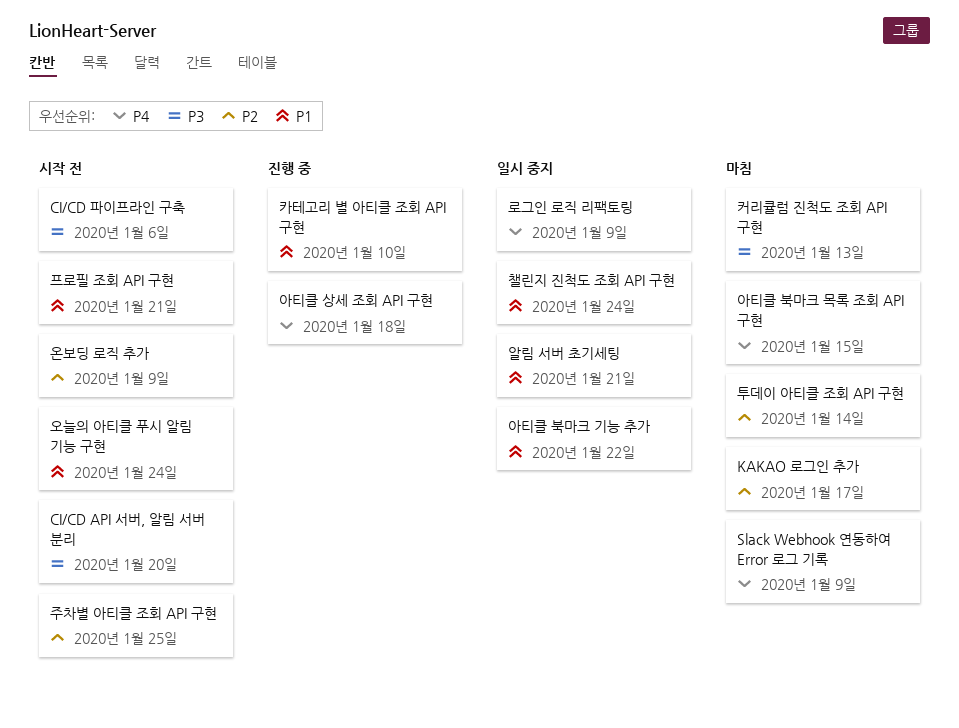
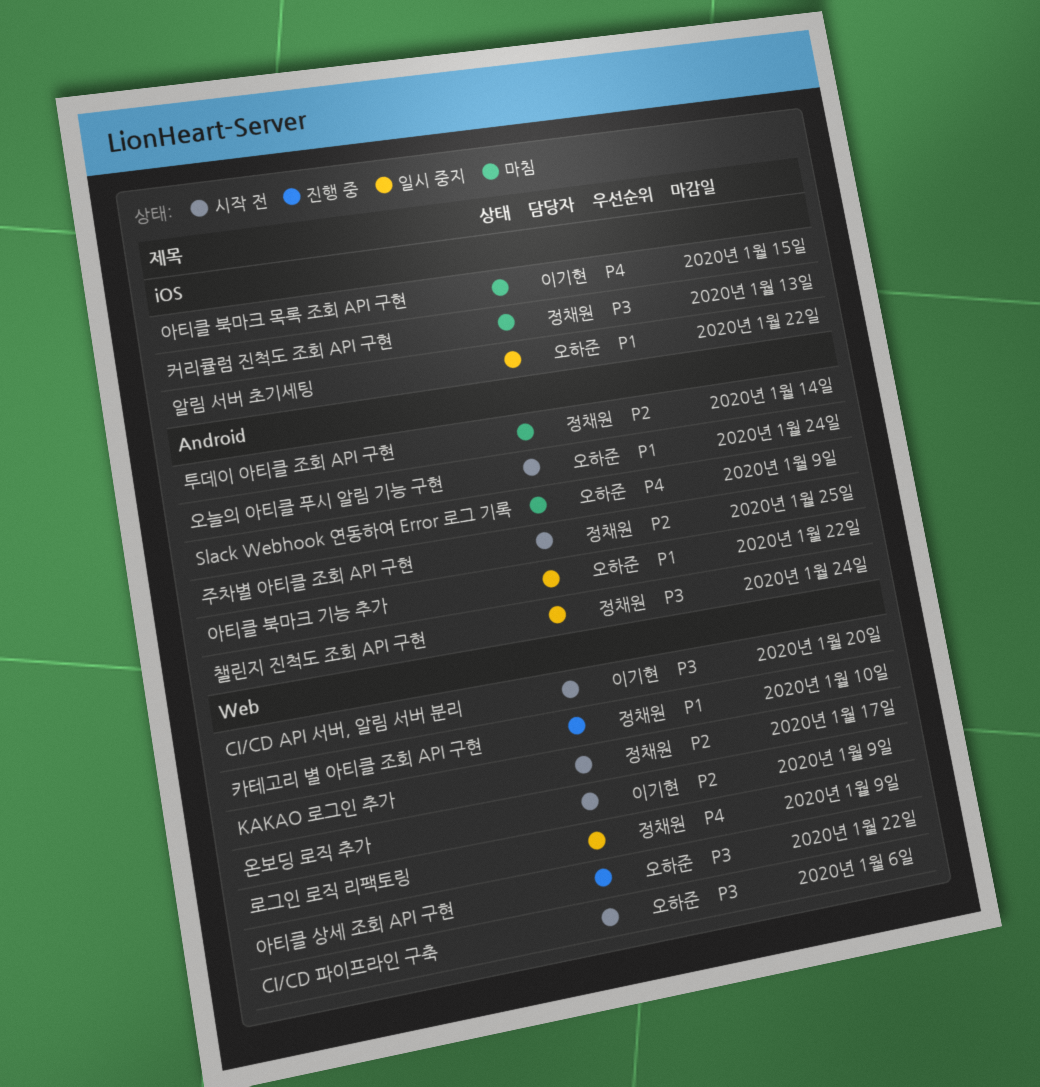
KAKAO 로그인 추가, status: 마침 -> 시작 전
아티클 상세 조회 API 구현, priority: P4 -> P3
아티클 상세 조회 API 구현, due: Jan 18 -> Jan 22
알림 서버 초기세팅, due: Jan 21 -> Jan 22
챌린지 진척도 조회 API 구현, priority: P1 -> P3
프로필 조회 API 구현: present -> none

